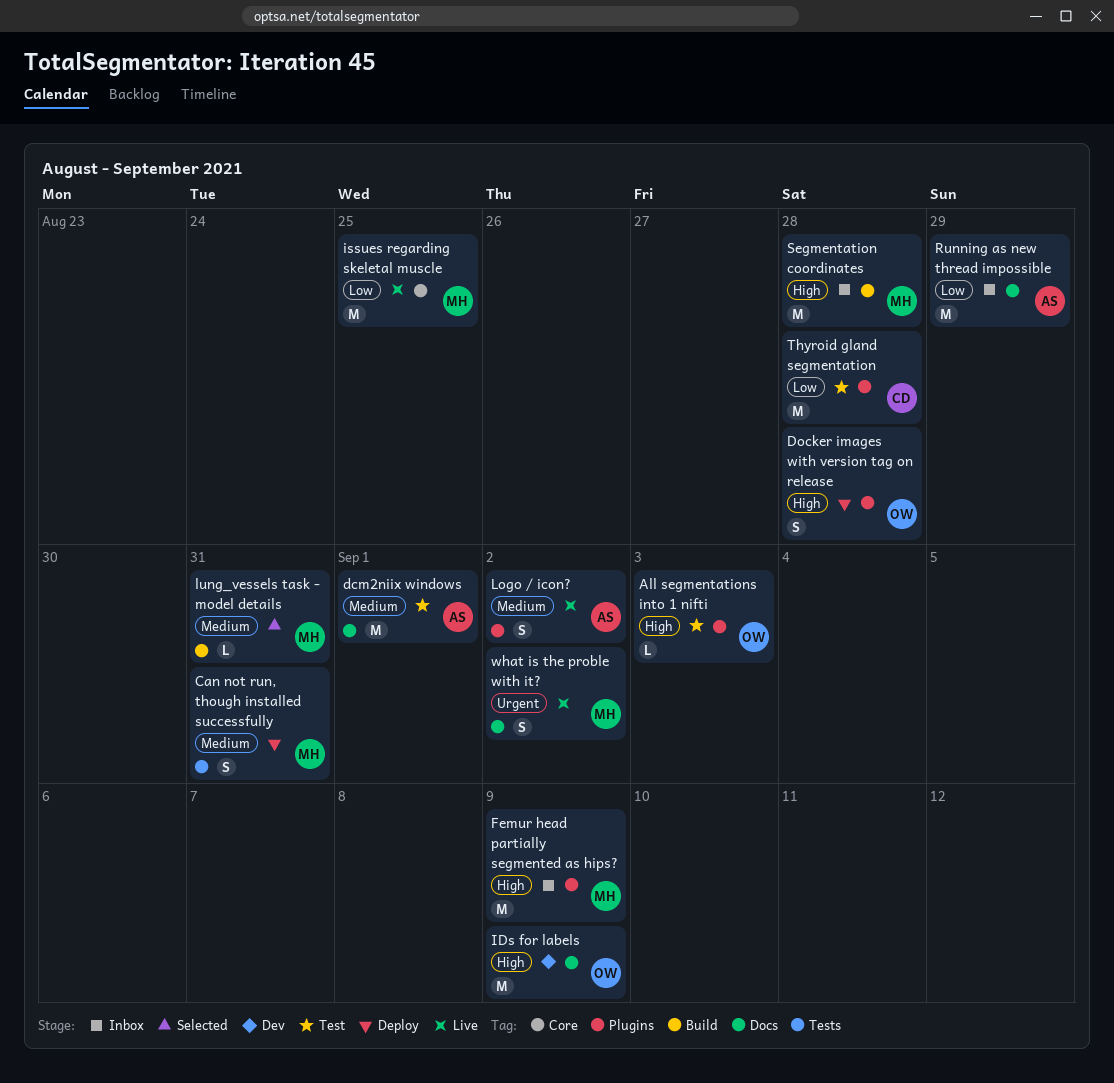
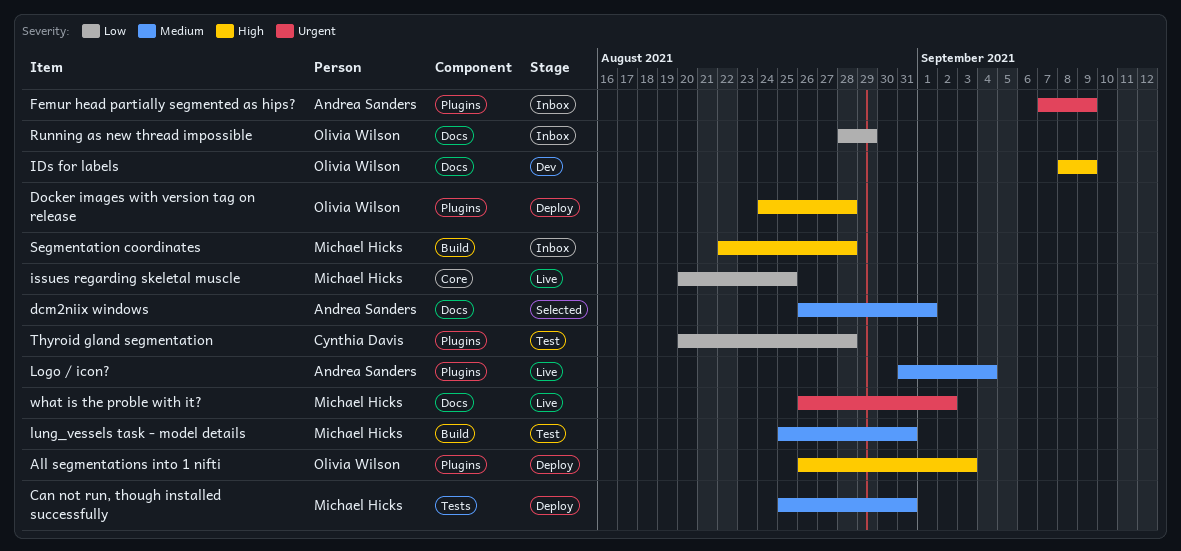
All segmentations into 1 nifti, status: Test -> Deploy
dcm2niix windows, status: Test -> Selected
Femur head partially segmented as hips?, owner: Michael Hicks -> Andrea Sanders
Femur head partially segmented as hips?, priority: High -> Urgent
Logo / icon?, due: Sep 2 -> Sep 4
lung_vessels task - model details, status: Selected -> Test
Running as new thread impossible, owner: Andrea Sanders -> Olivia Wilson

